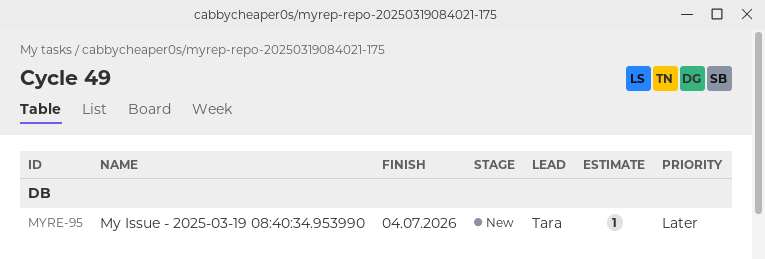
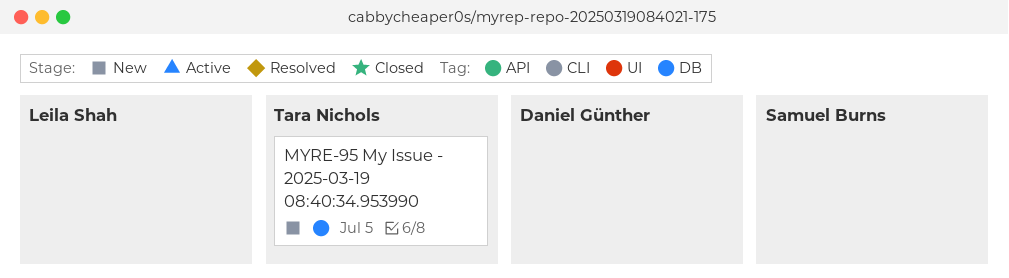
MYRE-95, due: Jul 4 -> Jul 5

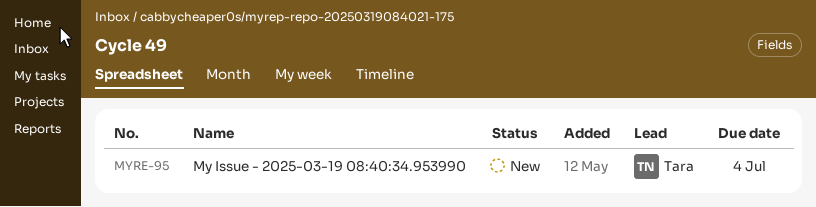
MYRE-95, due: Jul 5 -> Jul 4

